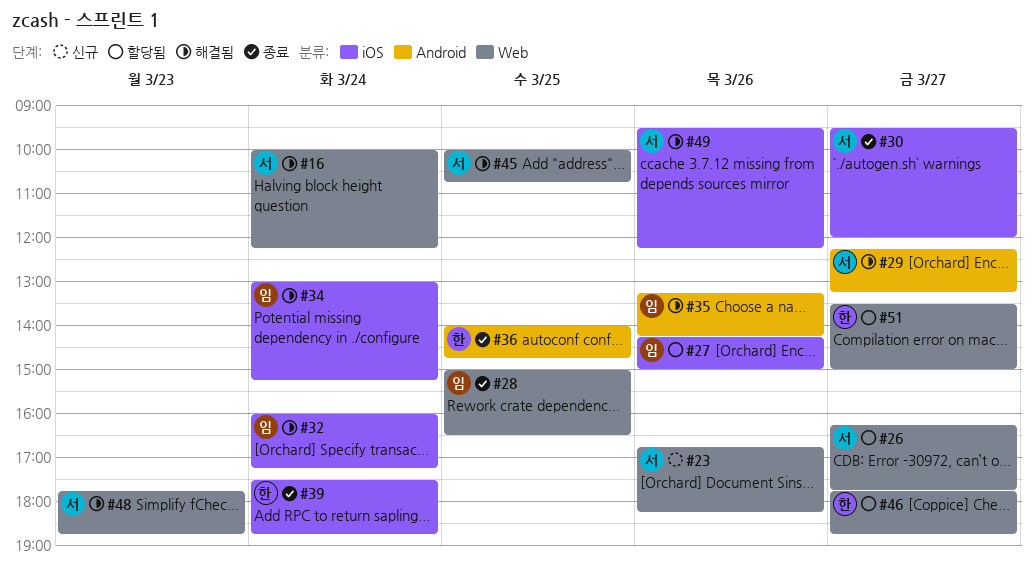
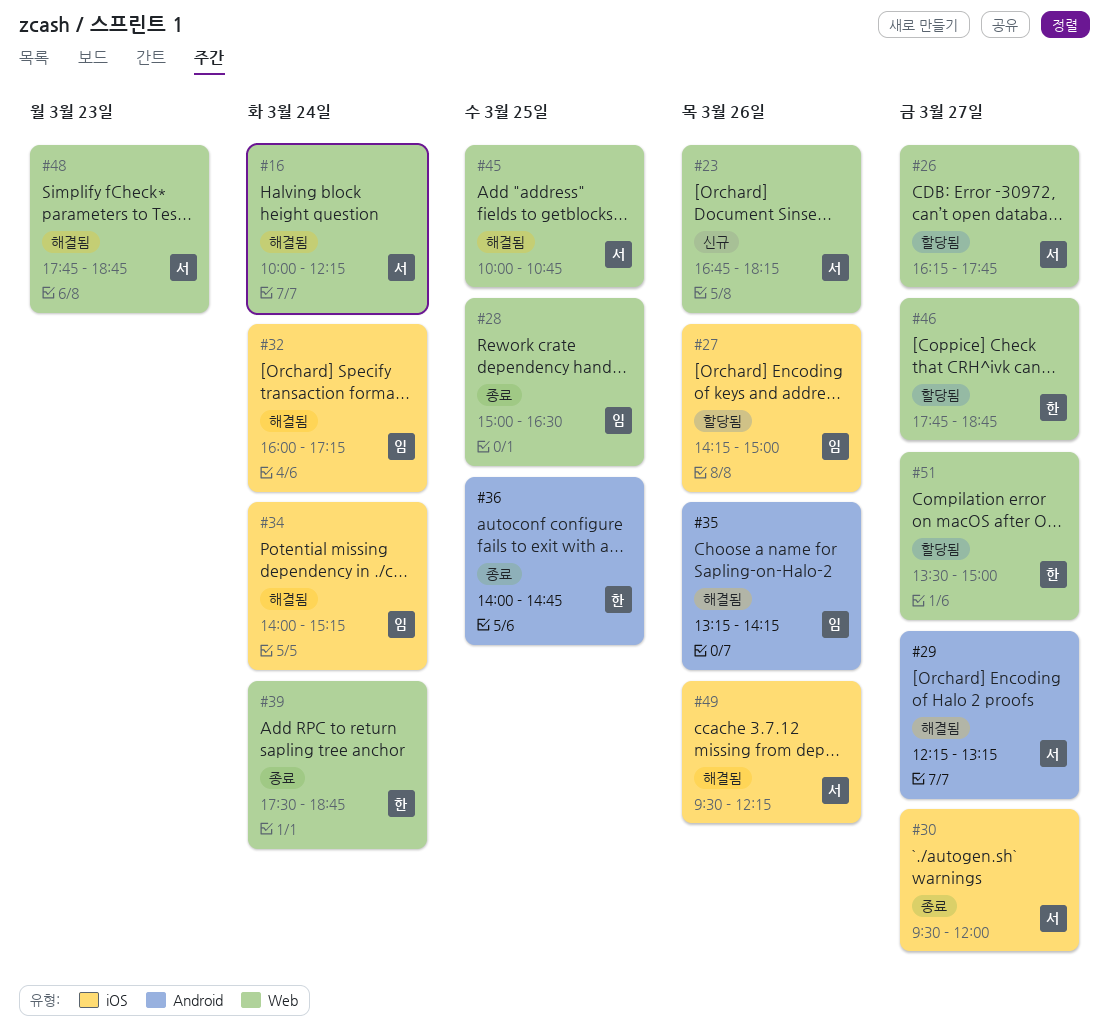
#34, begins: 13:00 -> 14:00
#39, label: iOS -> Web

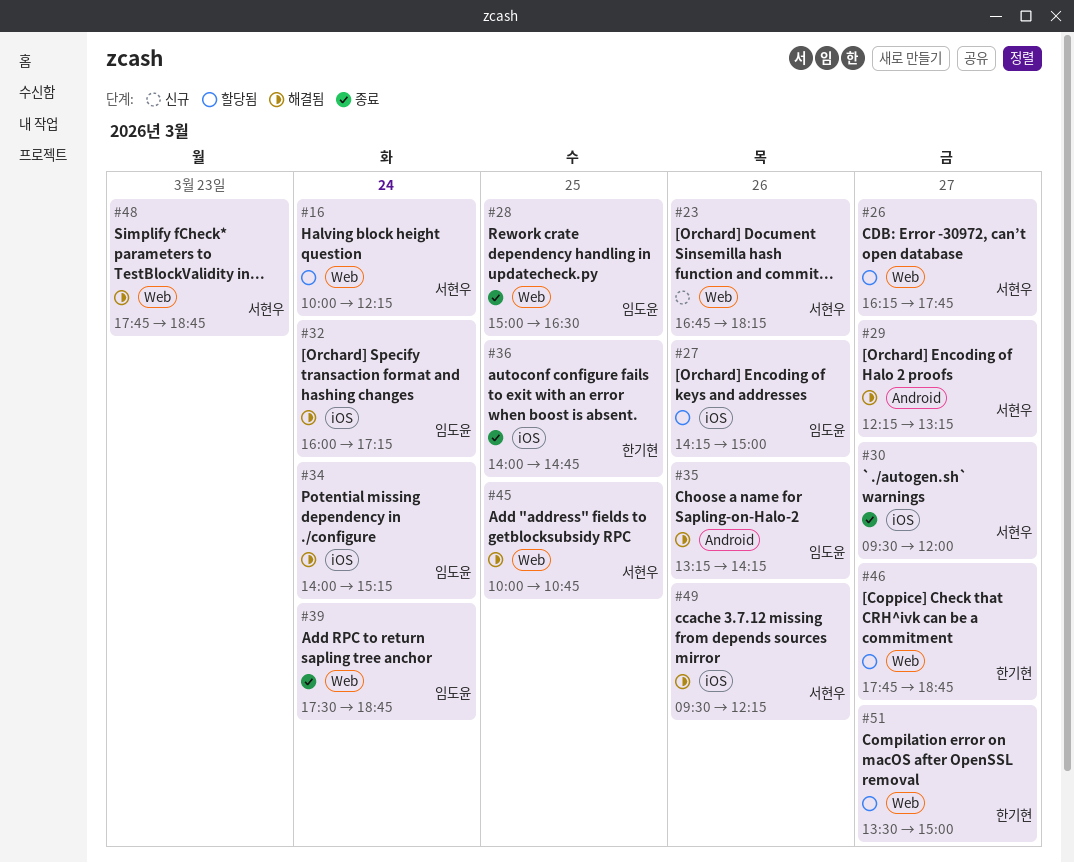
#16, status: 해결됨 -> 할당됨
#36, label: Android -> iOS
#39, owner: 한기현 -> 임도윤

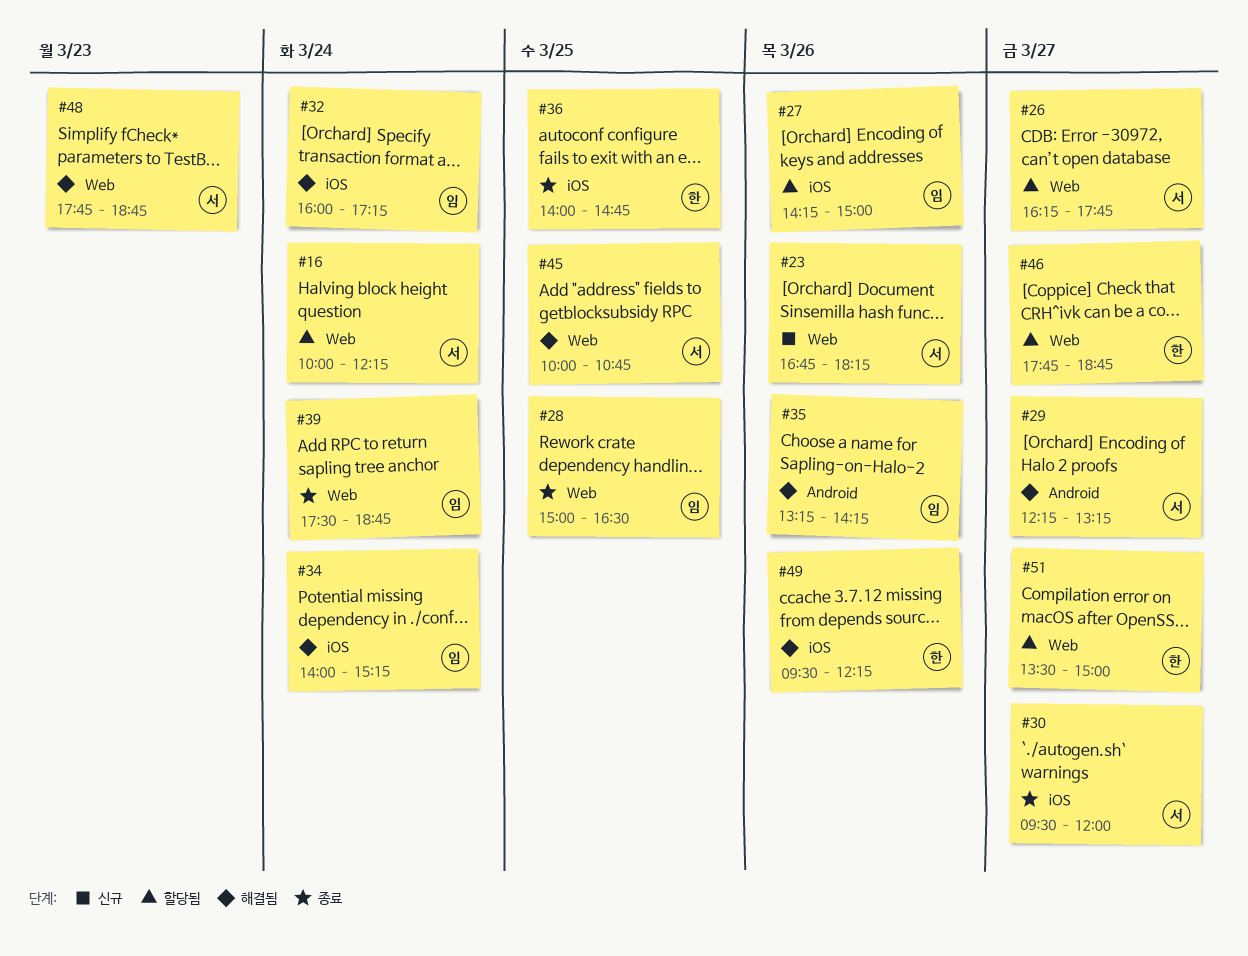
#49, owner: 서현우 -> 한기현

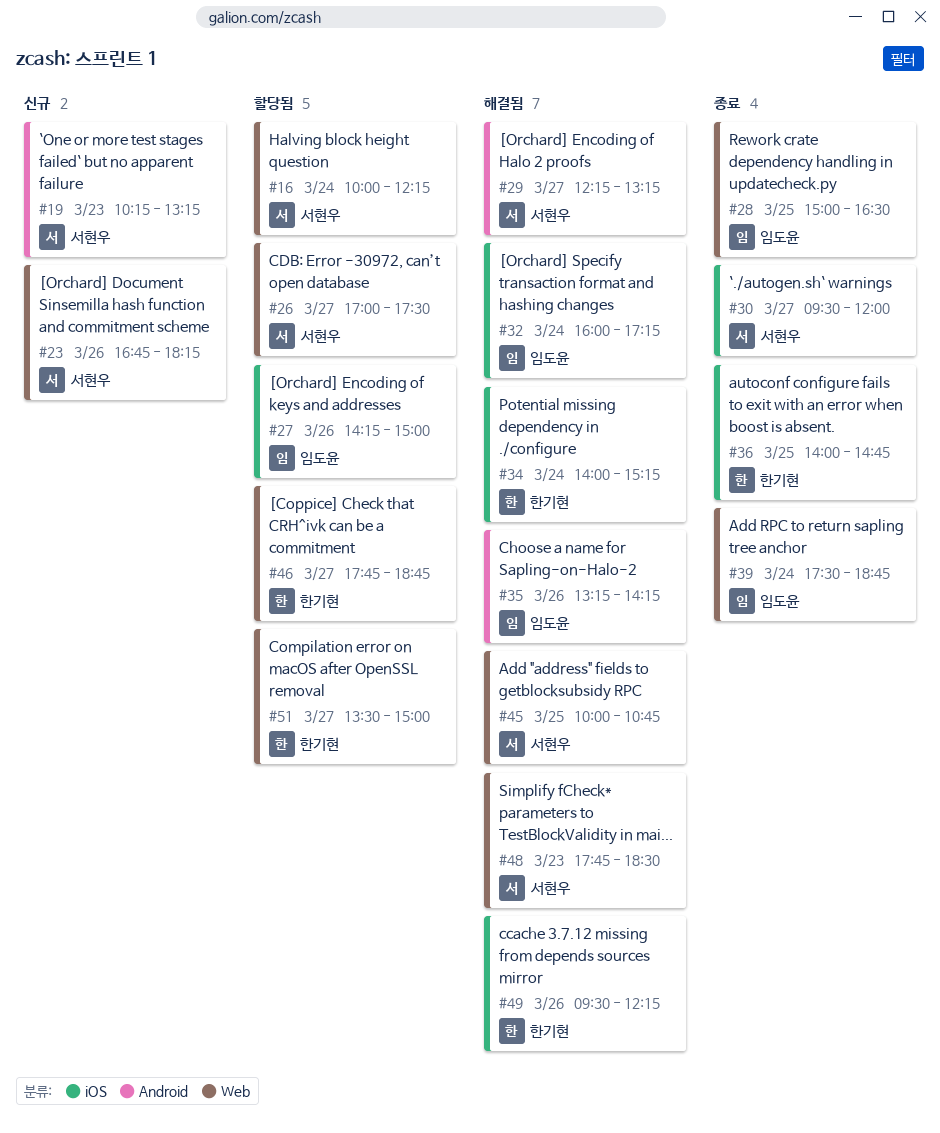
#19: none -> present
#26, begins: 16:15 -> 17:00
#26, ends: 17:45 -> 17:30
#34, owner: 임도윤 -> 한기현
#48, ends: 18:45 -> 18:30

